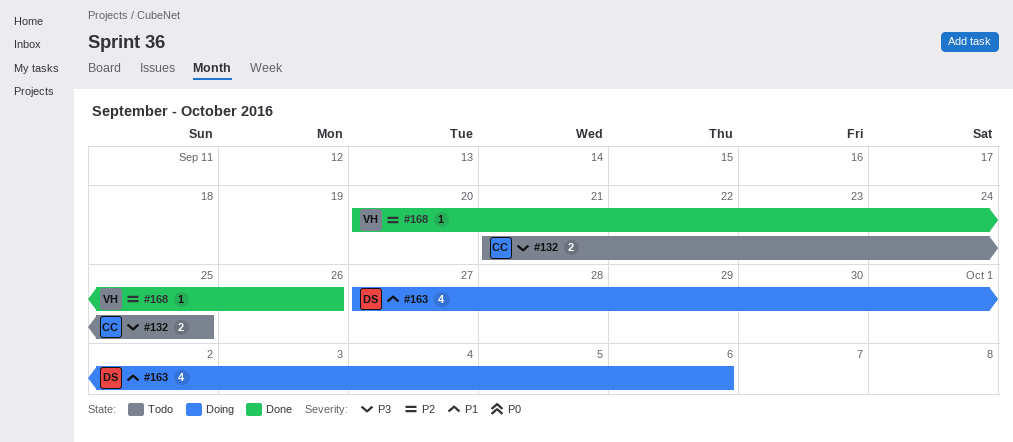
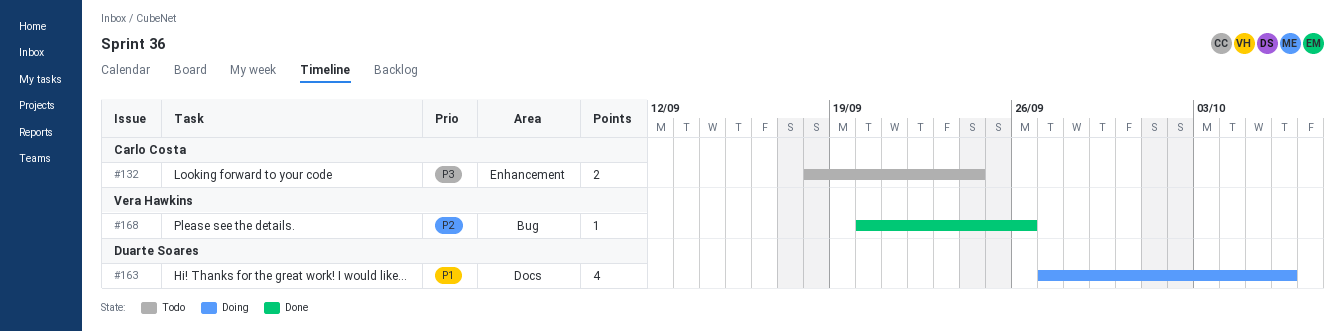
#132, start: Sep 21 -> Sep 18
#132, due: Sep 25 -> Sep 24

